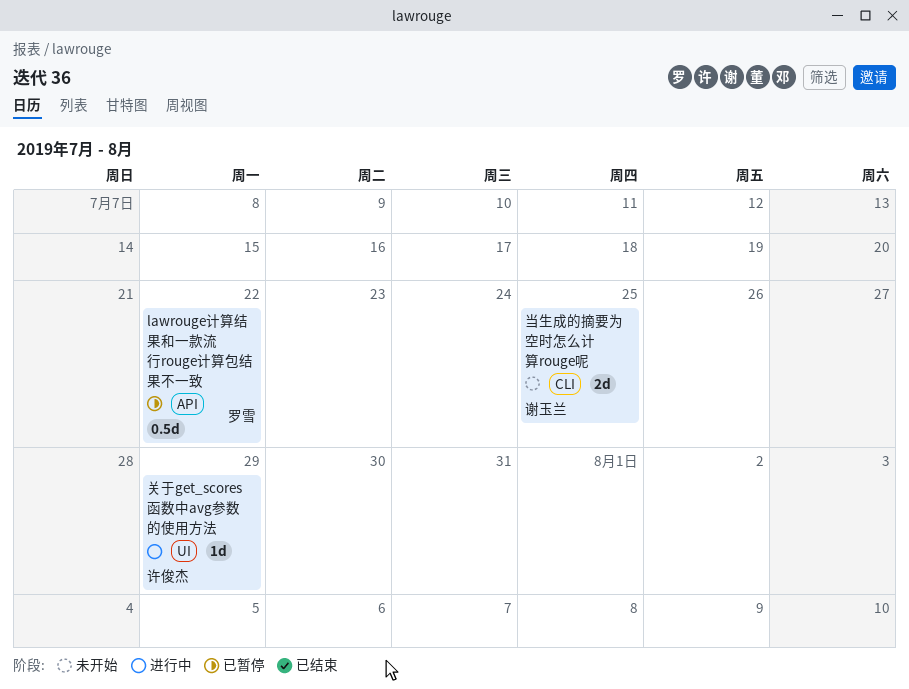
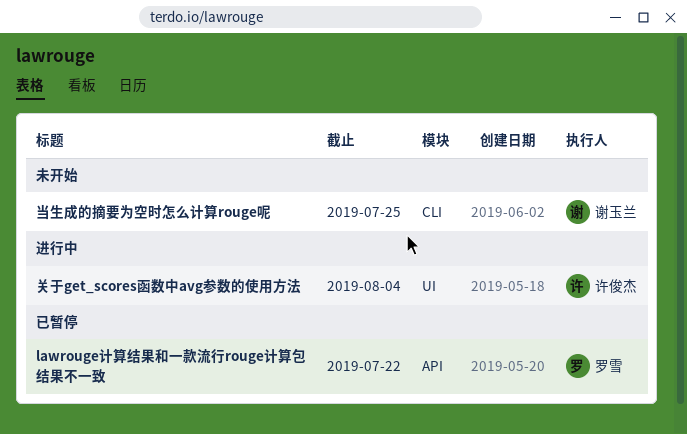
关于get_scores函数中avg参数的使用方法, due: Jul 29 -> Aug 4

